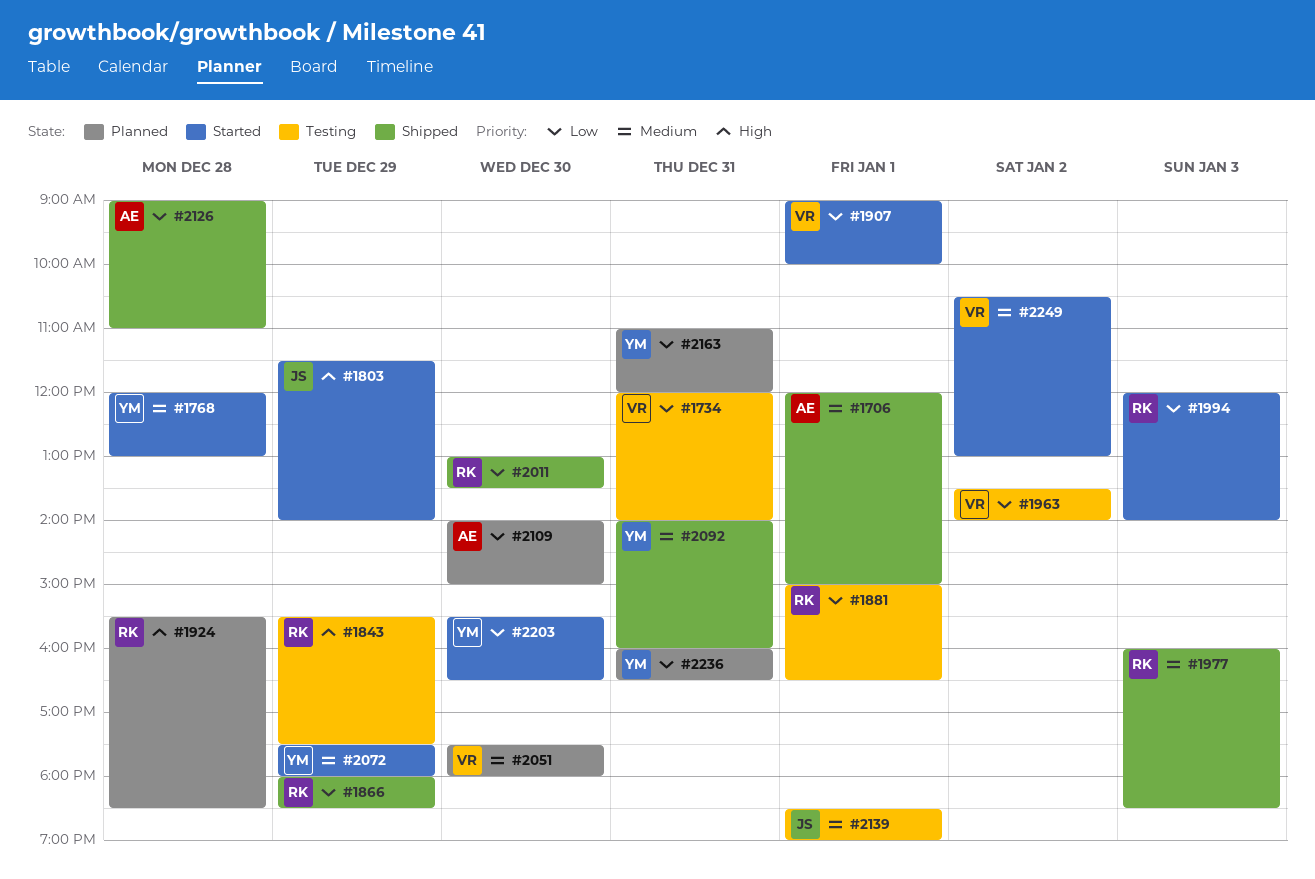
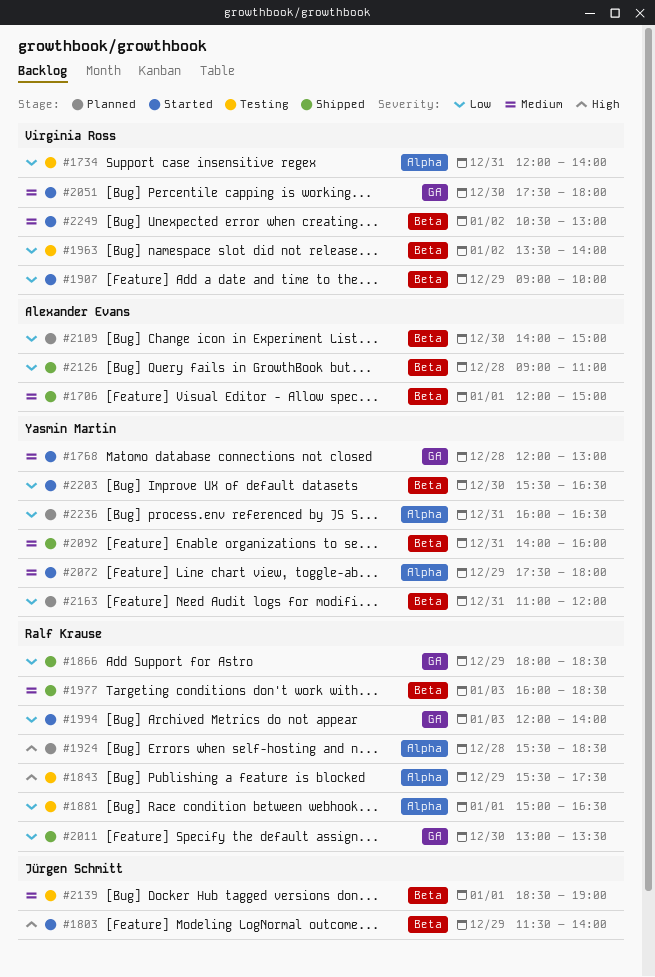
#1907, day: Jan 1 -> Dec 29
#2051, status: Planned -> Started

